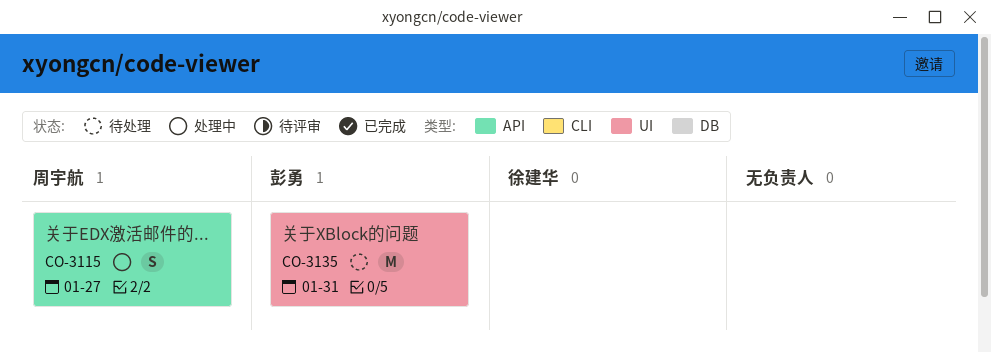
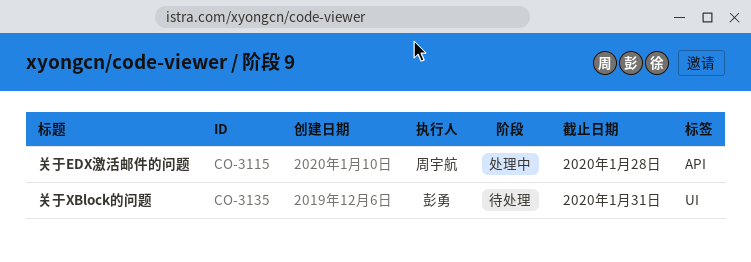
CO-3115, due: Jan 27 -> Jan 28

